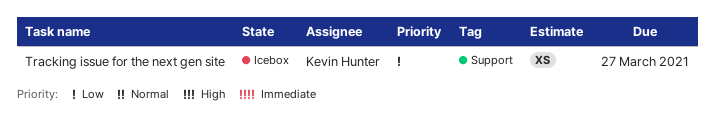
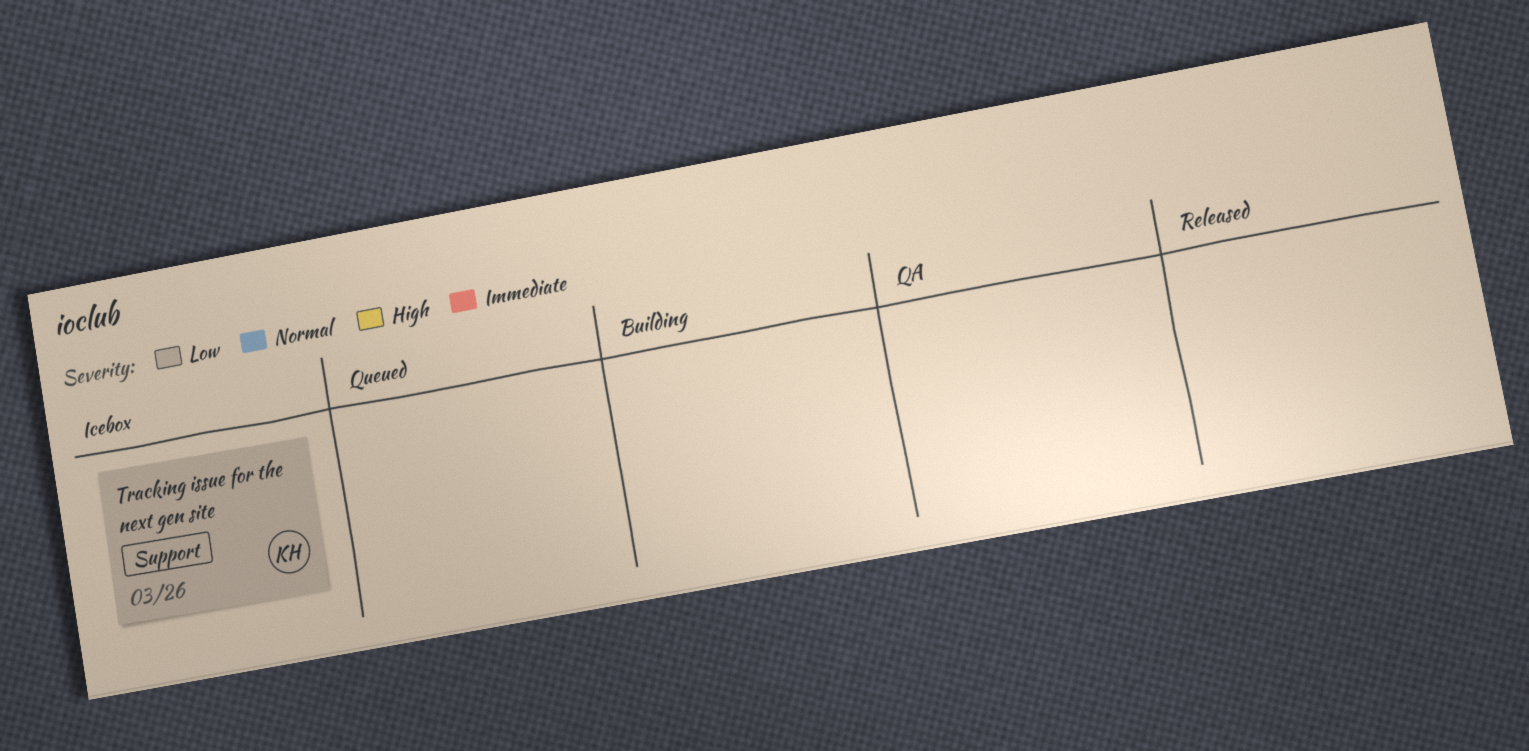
Tracking issue for the next gen site, due: Mar 27 -> Mar 26

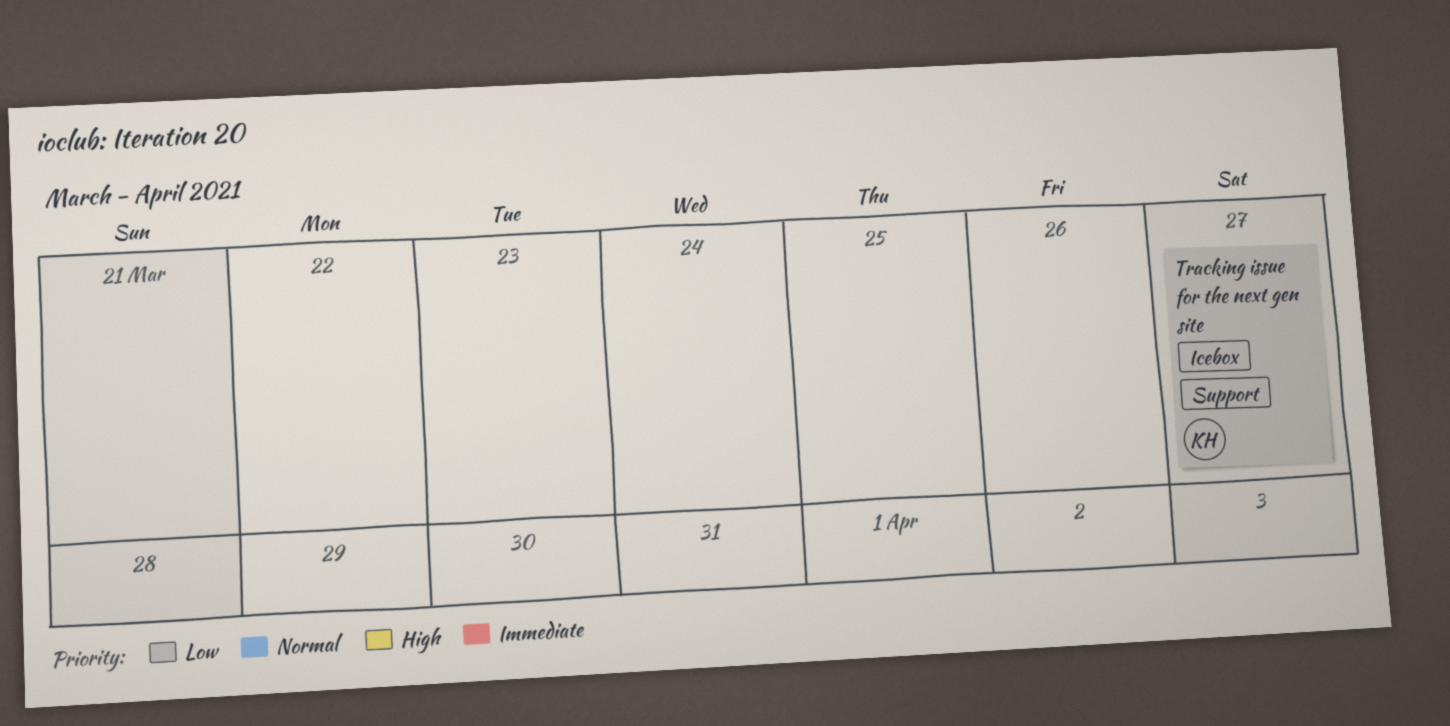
Tracking issue for the next gen site, due: Mar 26 -> Mar 27

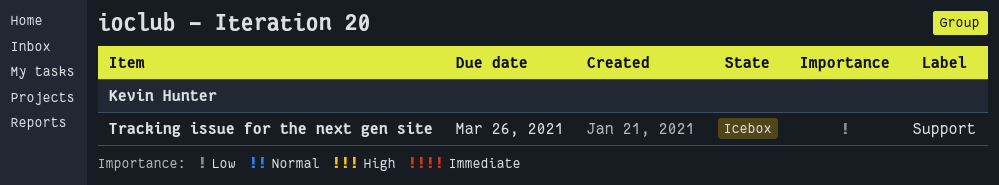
Tracking issue for the next gen site, due: Mar 27 -> Mar 26

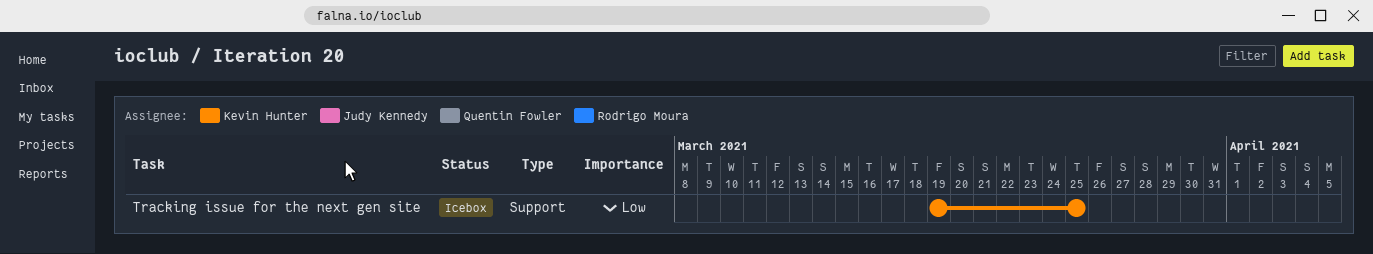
Tracking issue for the next gen site, due: Mar 26 -> Mar 25

